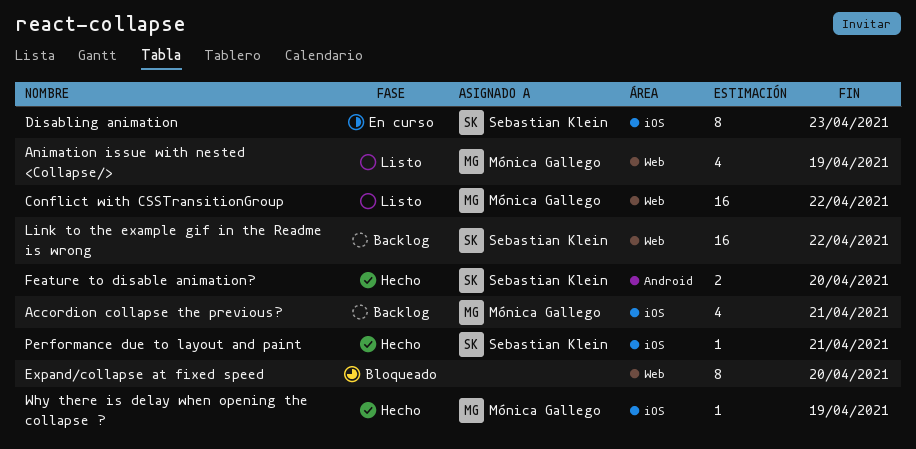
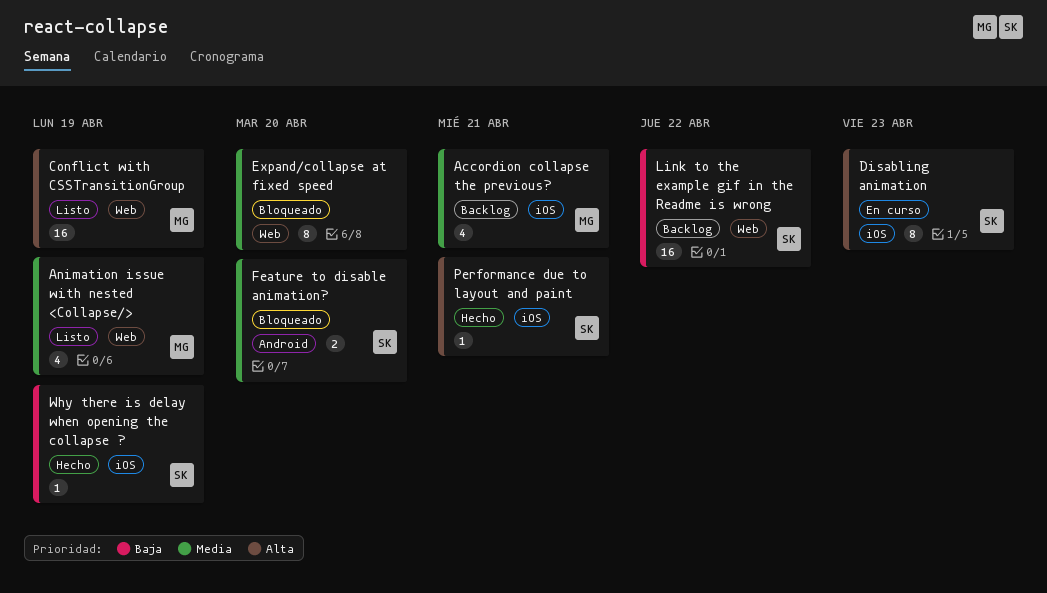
Conflict with CSSTransitionGroup, due: Apr 22 -> Apr 19
Feature to disable animation?, status: Hecho -> Bloqueado
Why there is delay when opening the collapse ?, owner: Mónica Gallego -> Sebastian Klein

